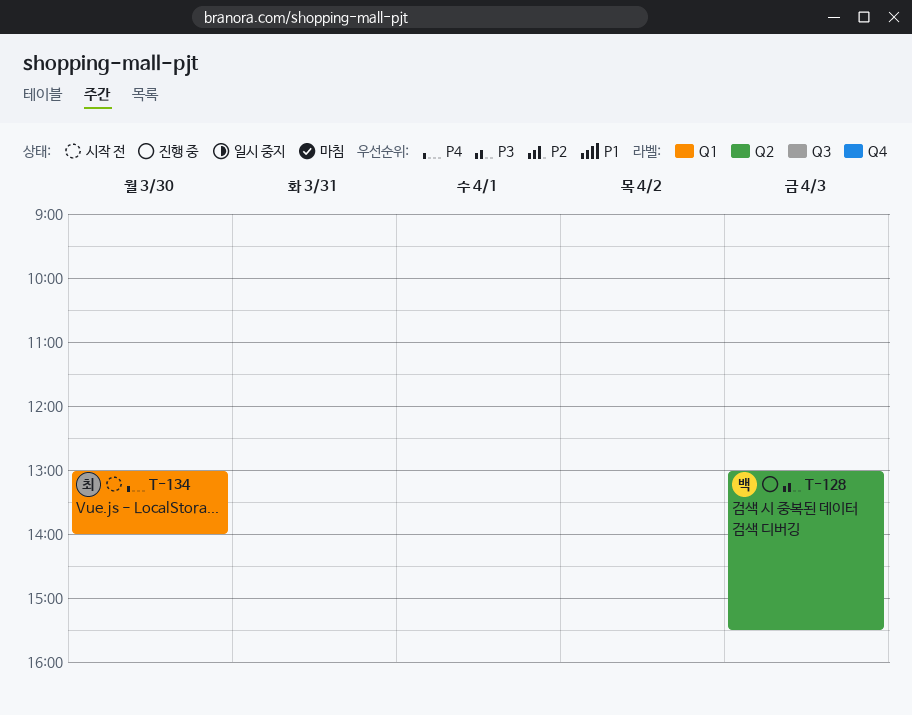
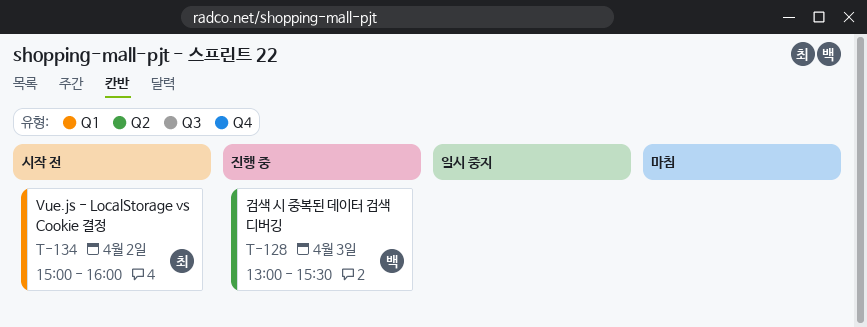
T-134, day: Mar 30 -> Apr 2
T-134, begins: 13:00 -> 15:00
T-134, ends: 14:00 -> 16:00

